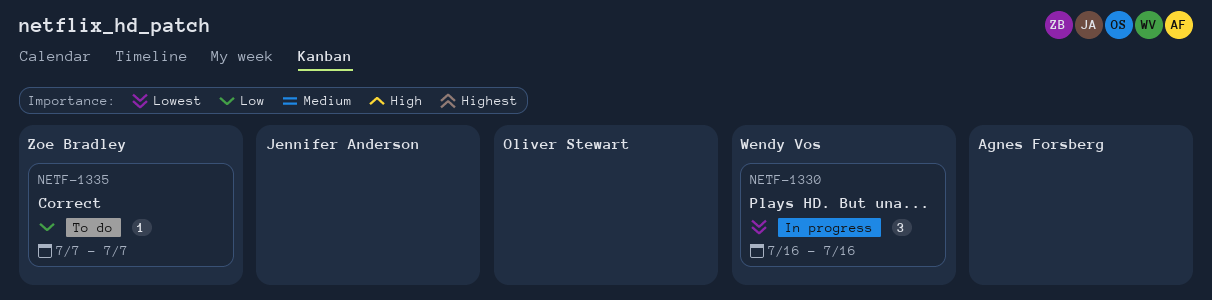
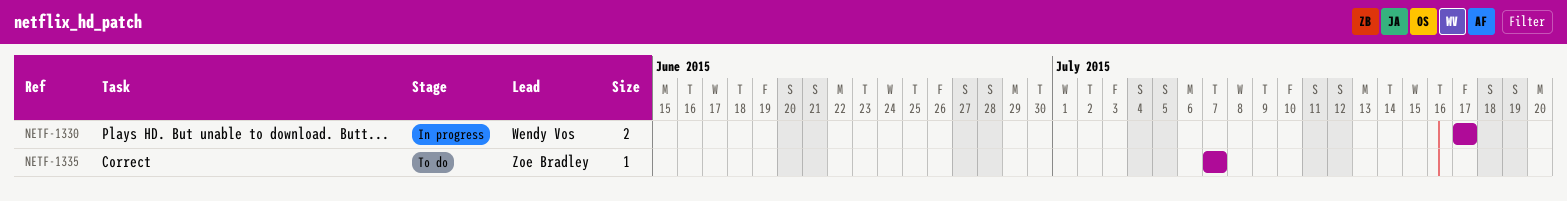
NETF-1330, estimate: 3 -> 2
NETF-1330, start: Jul 16 -> Jul 17
NETF-1330, due: Jul 16 -> Jul 17

